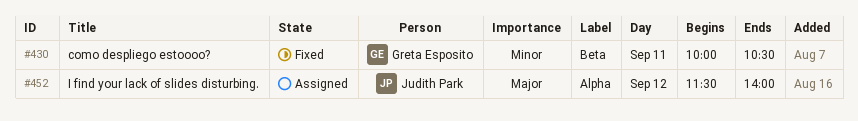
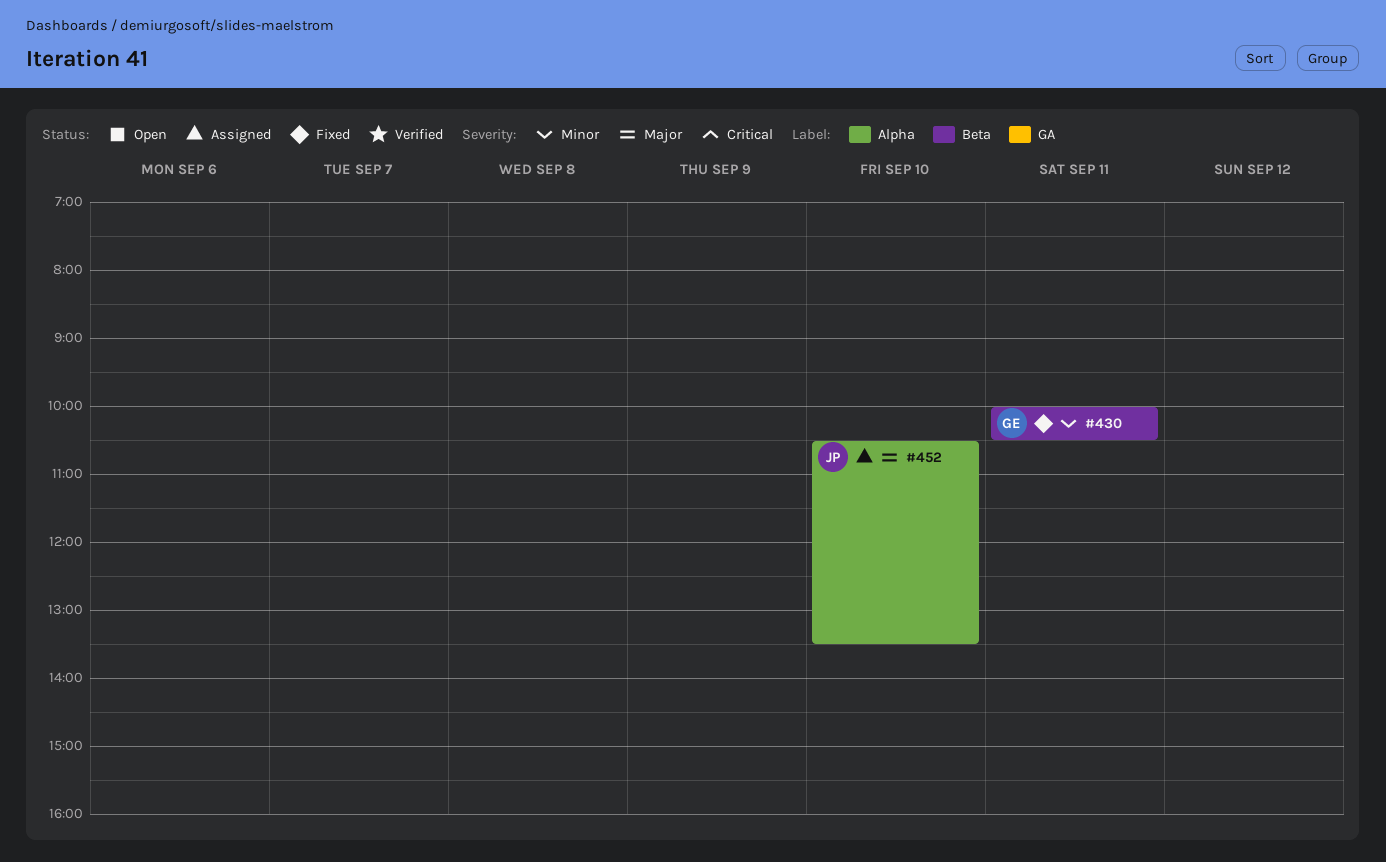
#452, day: Sep 12 -> Sep 10
#452, begins: 11:30 -> 10:30
#452, ends: 14:00 -> 13:30

